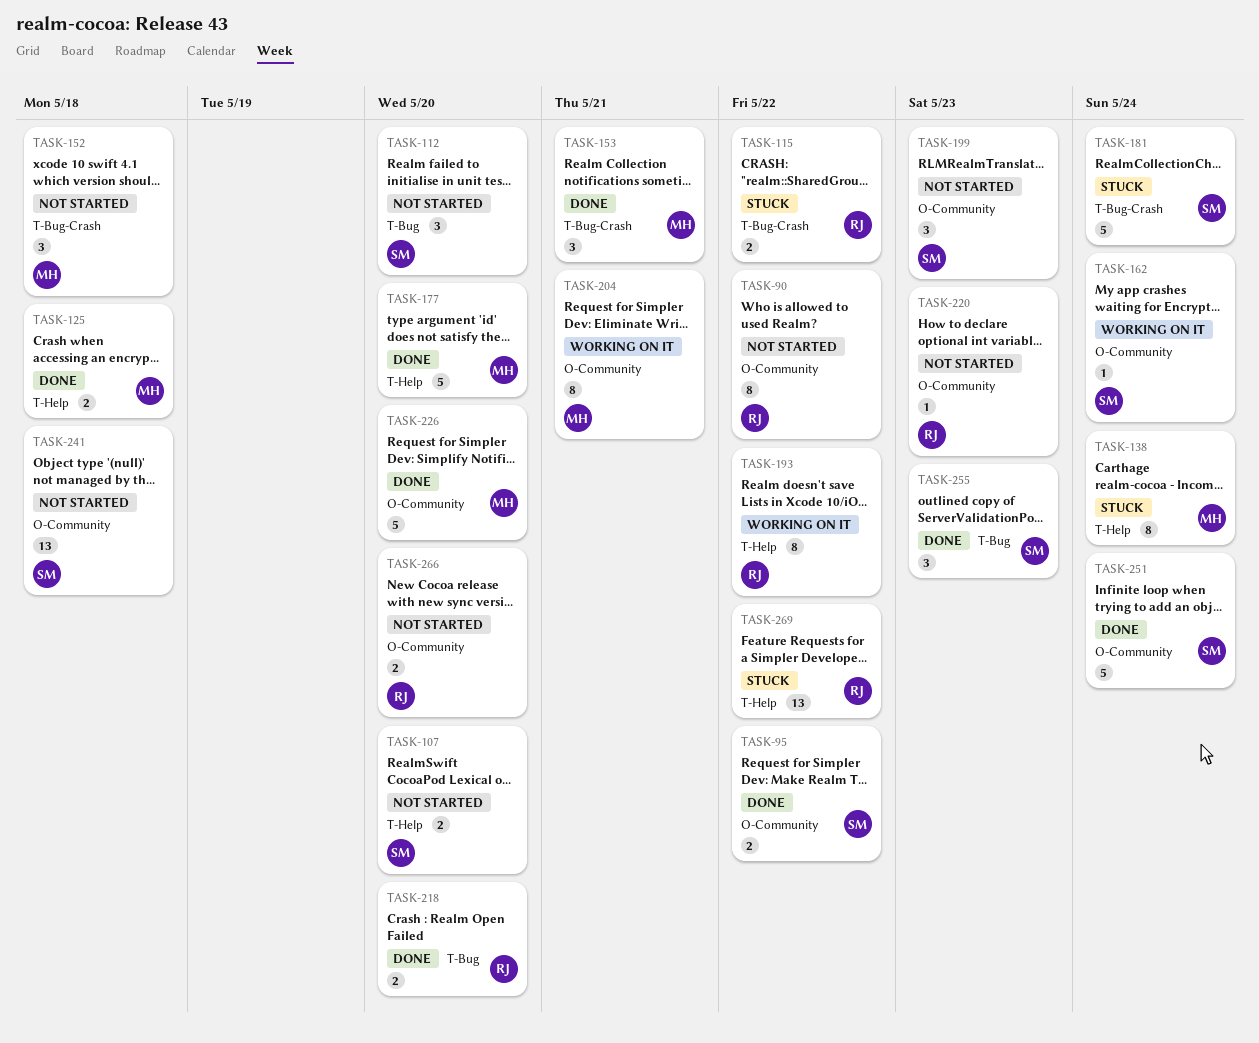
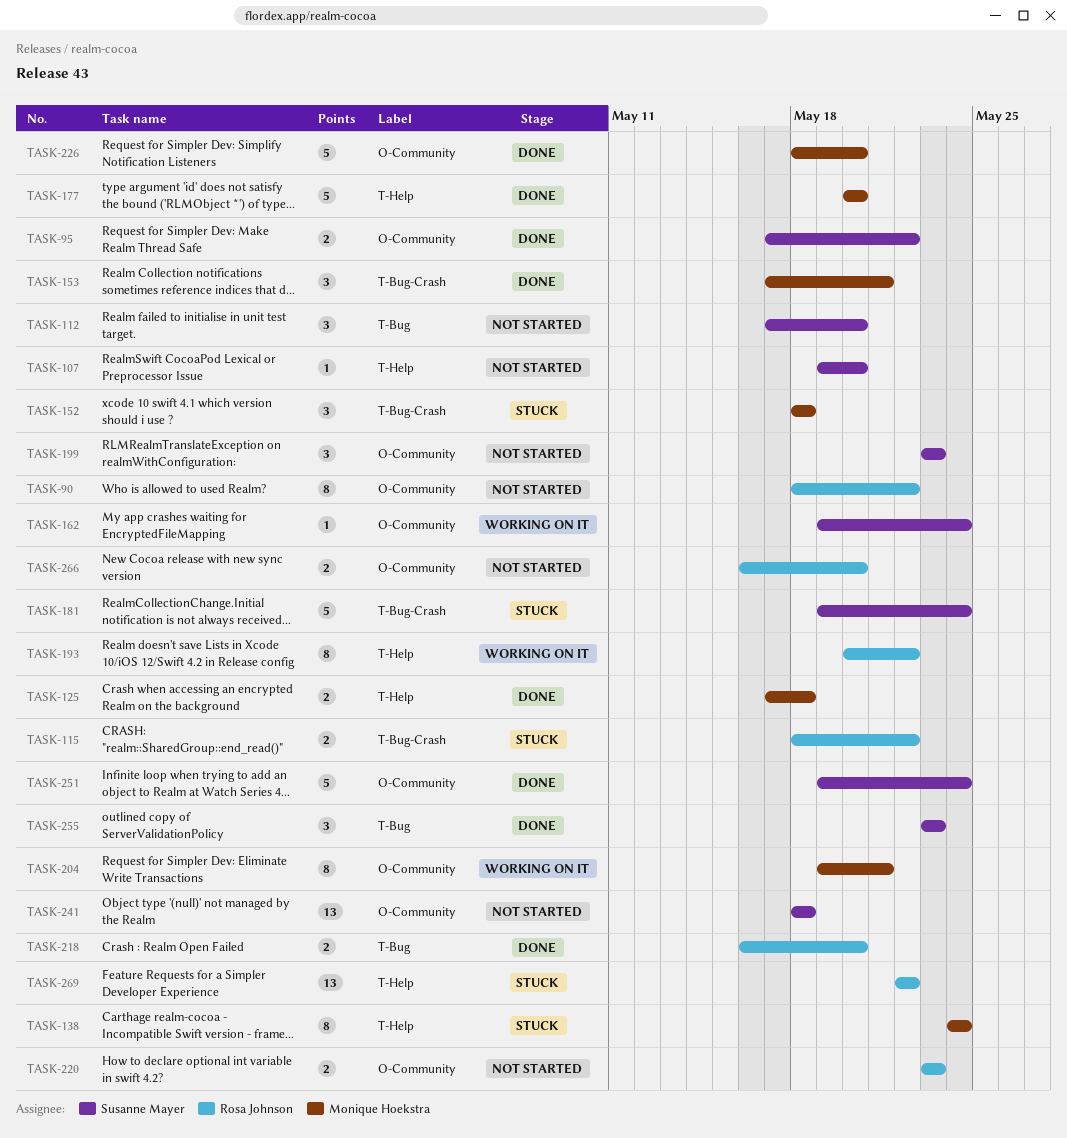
TASK-107, estimate: 2 -> 1
TASK-152, status: Not started -> Stuck
TASK-220, estimate: 1 -> 2

